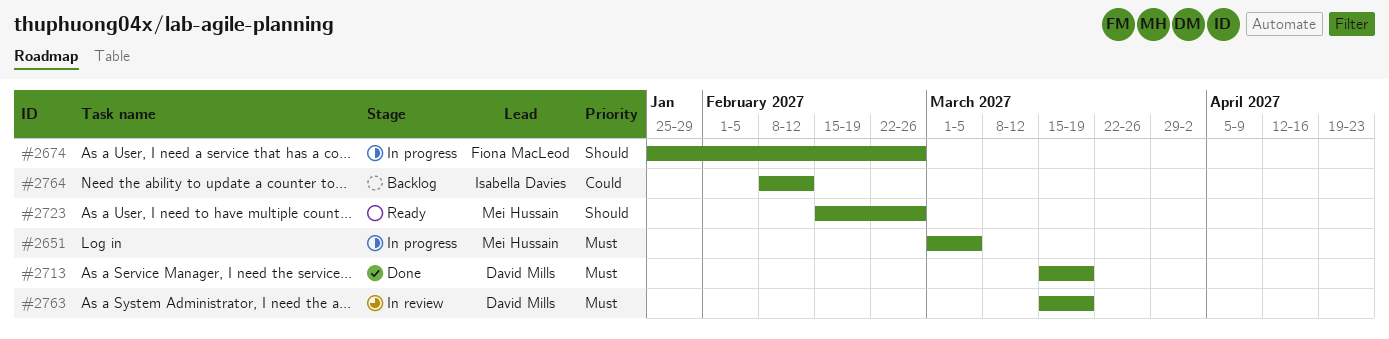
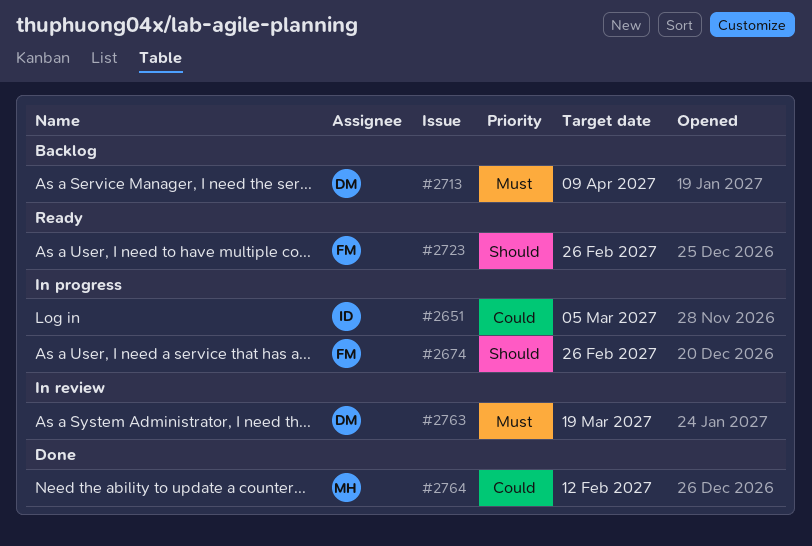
#2651, owner: Mei Hussain -> Isabella Davies
#2651, priority: Must -> Could
#2713, status: Done -> Backlog
#2713, due: Mar 19 -> Apr 9
#2723, owner: Mei Hussain -> Fiona MacLeod
#2764, status: Backlog -> Done
#2764, owner: Isabella Davies -> Mei Hussain

